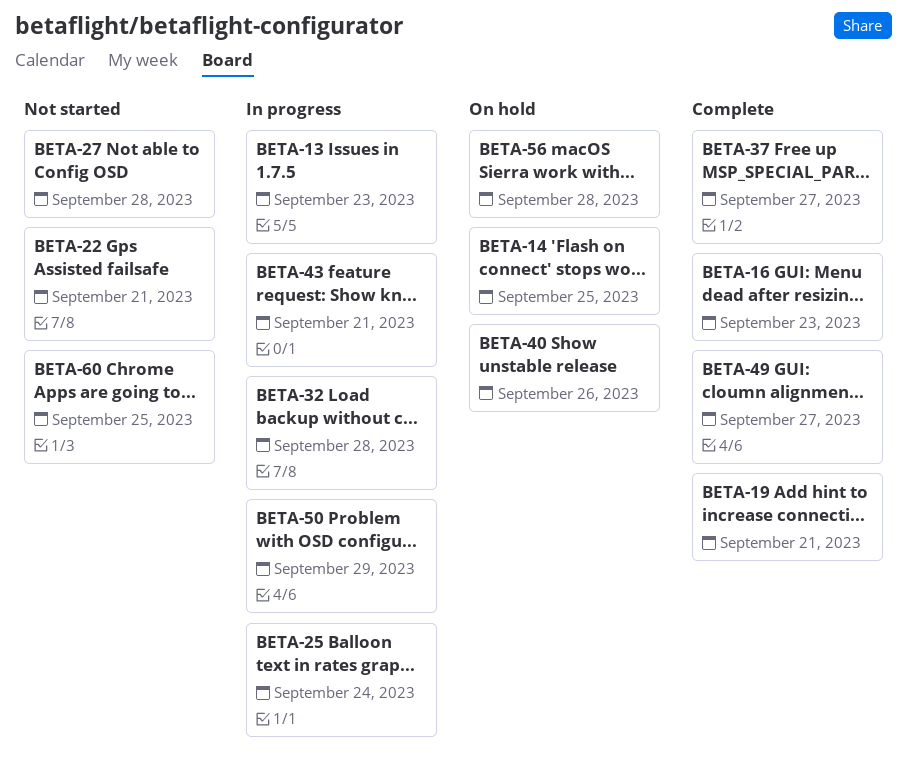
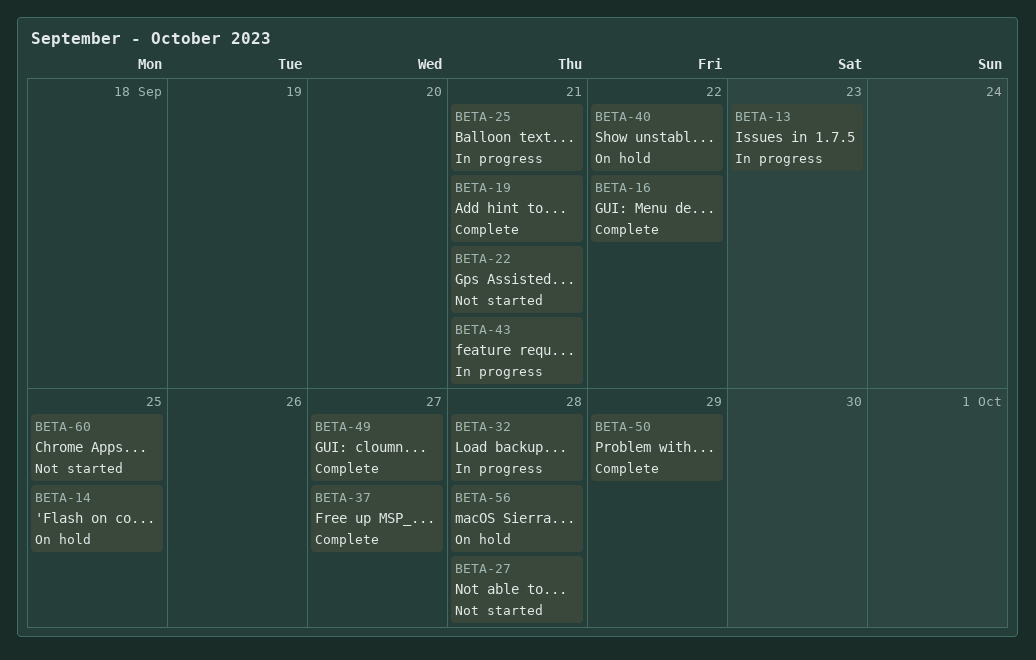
BETA-16, due: Sep 23 -> Sep 22
BETA-25, due: Sep 24 -> Sep 21
BETA-40, due: Sep 26 -> Sep 22
BETA-50, status: In progress -> Complete

